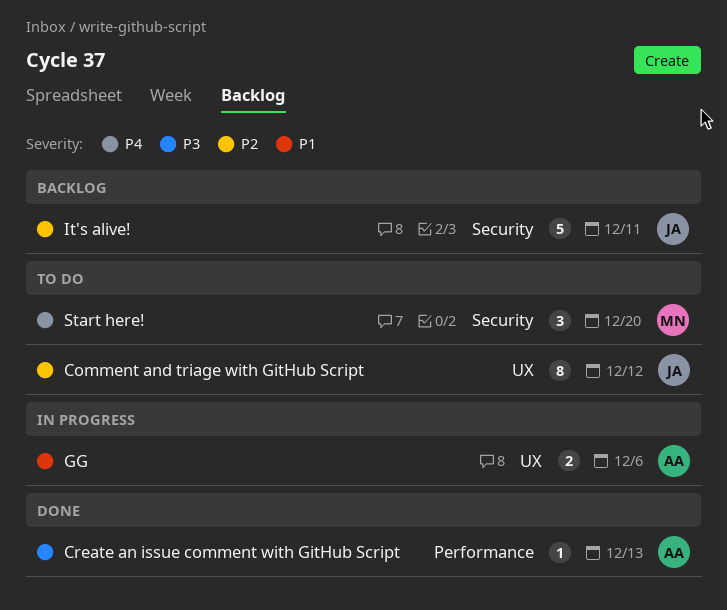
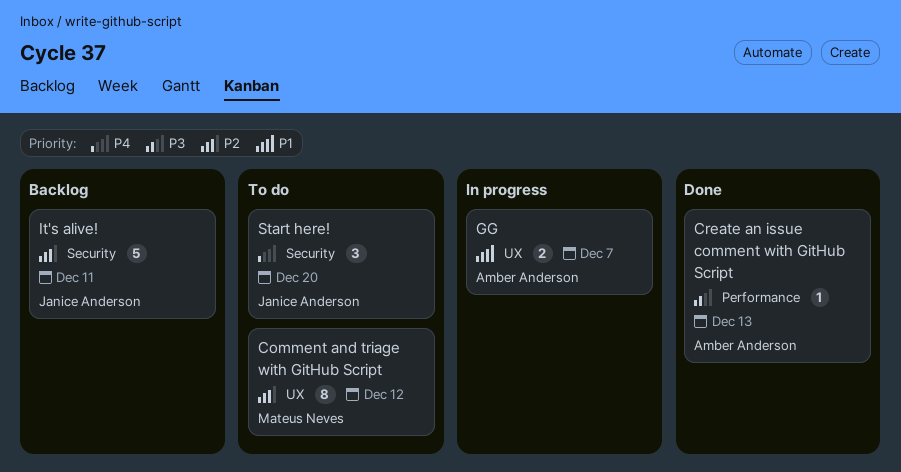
Comment and triage with GitHub Script, owner: Janice Anderson -> Mateus Neves
GG, due: Dec 6 -> Dec 7
Start here!, owner: Mateus Neves -> Janice Anderson

